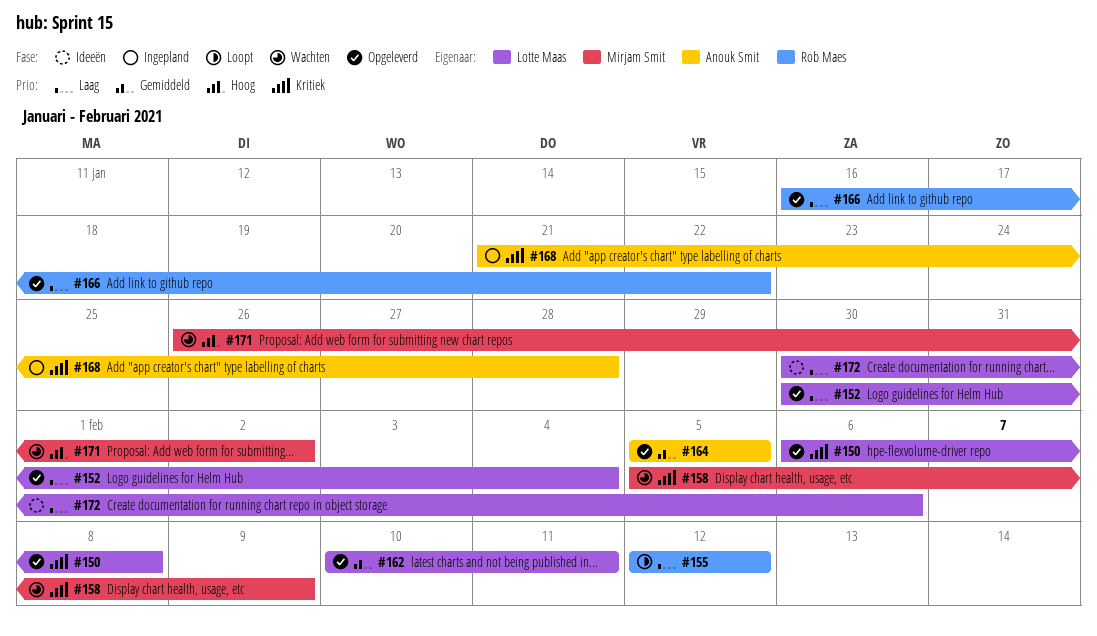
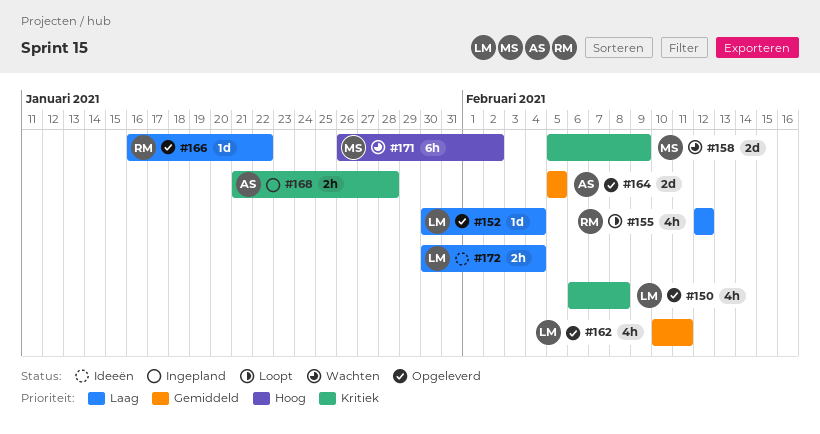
#172, due: Feb 6 -> Feb 4

